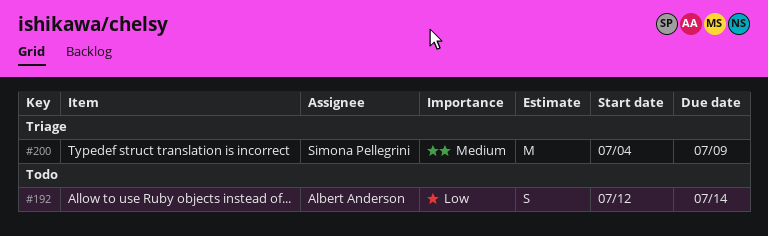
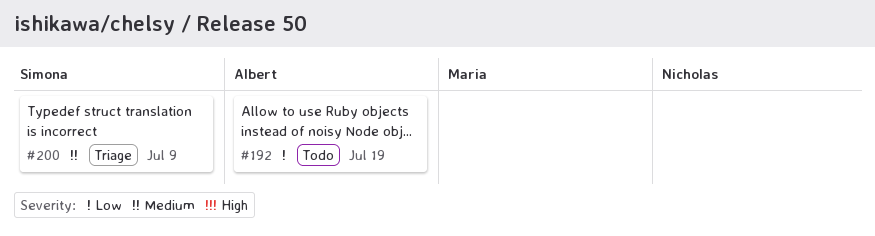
#192, due: Jul 14 -> Jul 19

